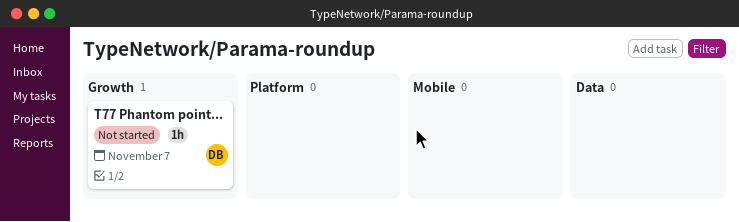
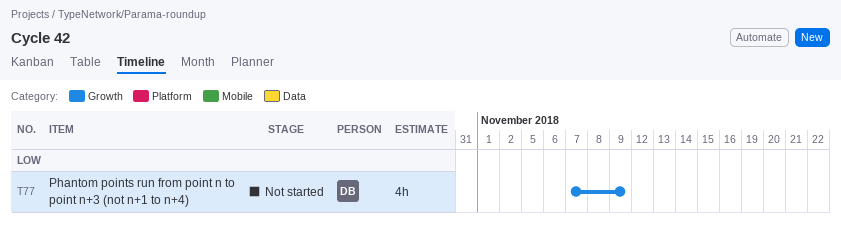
T77, estimate: 1h -> 4h
T77, due: Nov 7 -> Nov 9

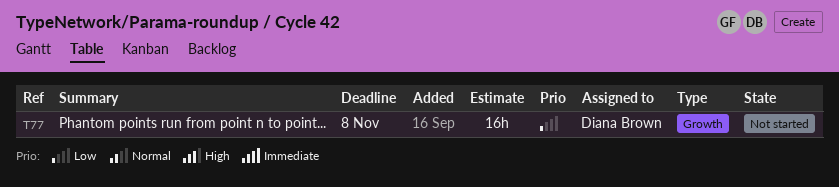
T77, estimate: 4h -> 16h
T77, due: Nov 9 -> Nov 8

